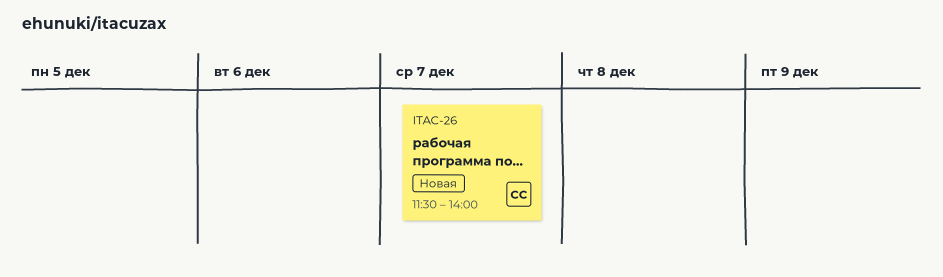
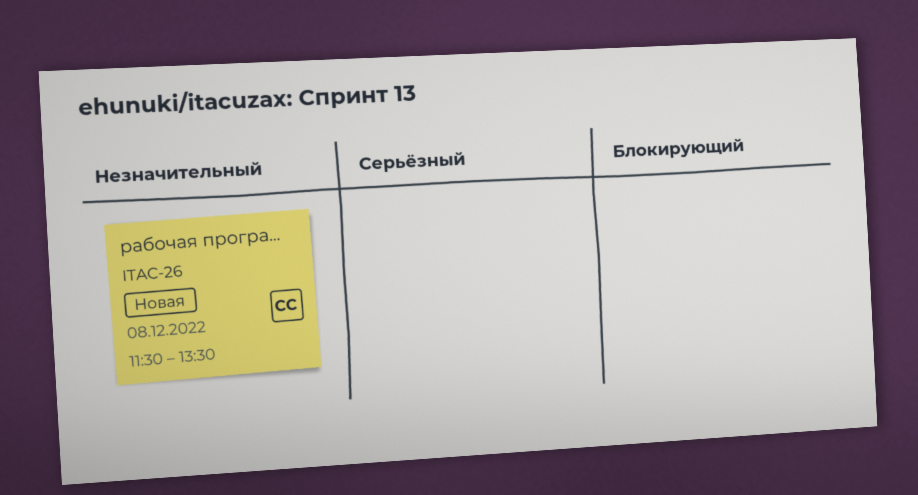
ITAC-26, day: Dec 7 -> Dec 8
ITAC-26, ends: 14:00 -> 13:30

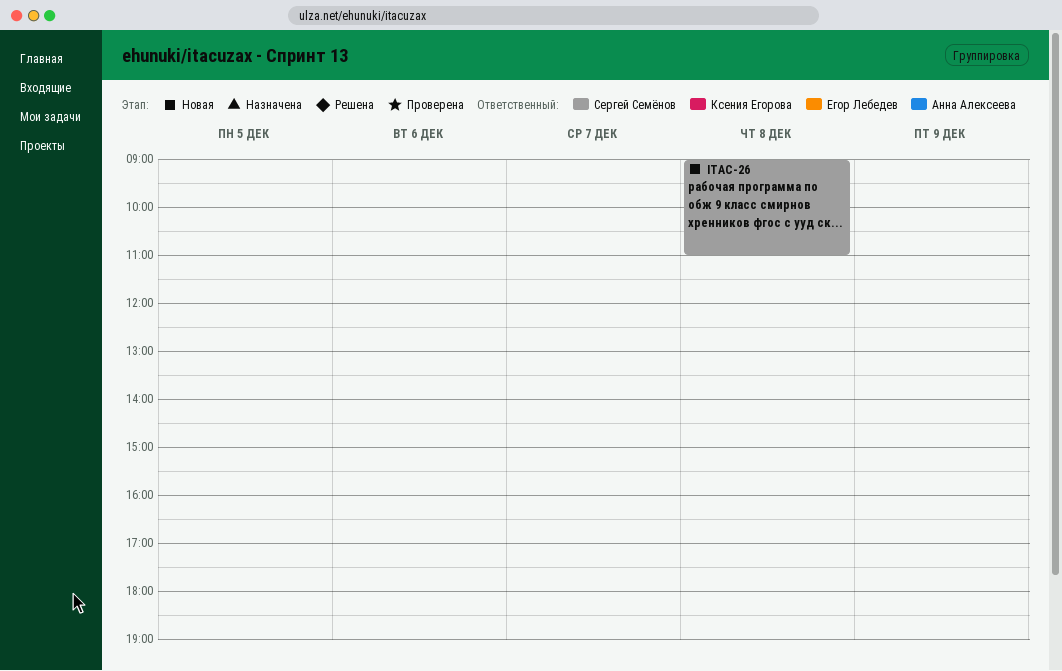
ITAC-26, begins: 11:30 -> 09:00
ITAC-26, ends: 13:30 -> 11:00

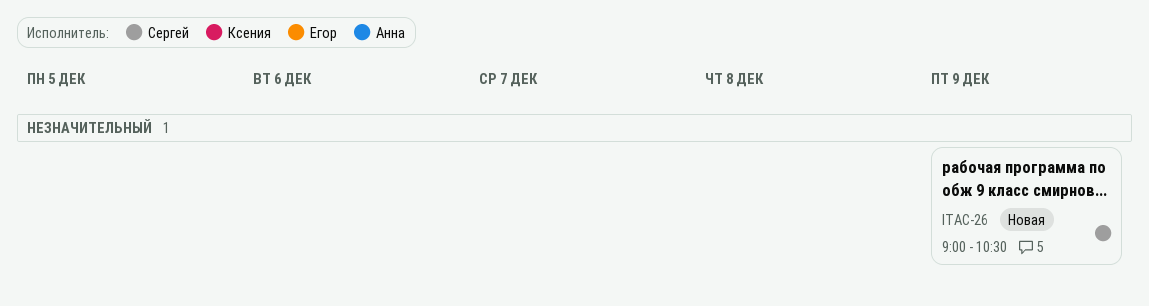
ITAC-26, day: Dec 8 -> Dec 9
ITAC-26, ends: 11:00 -> 10:30

